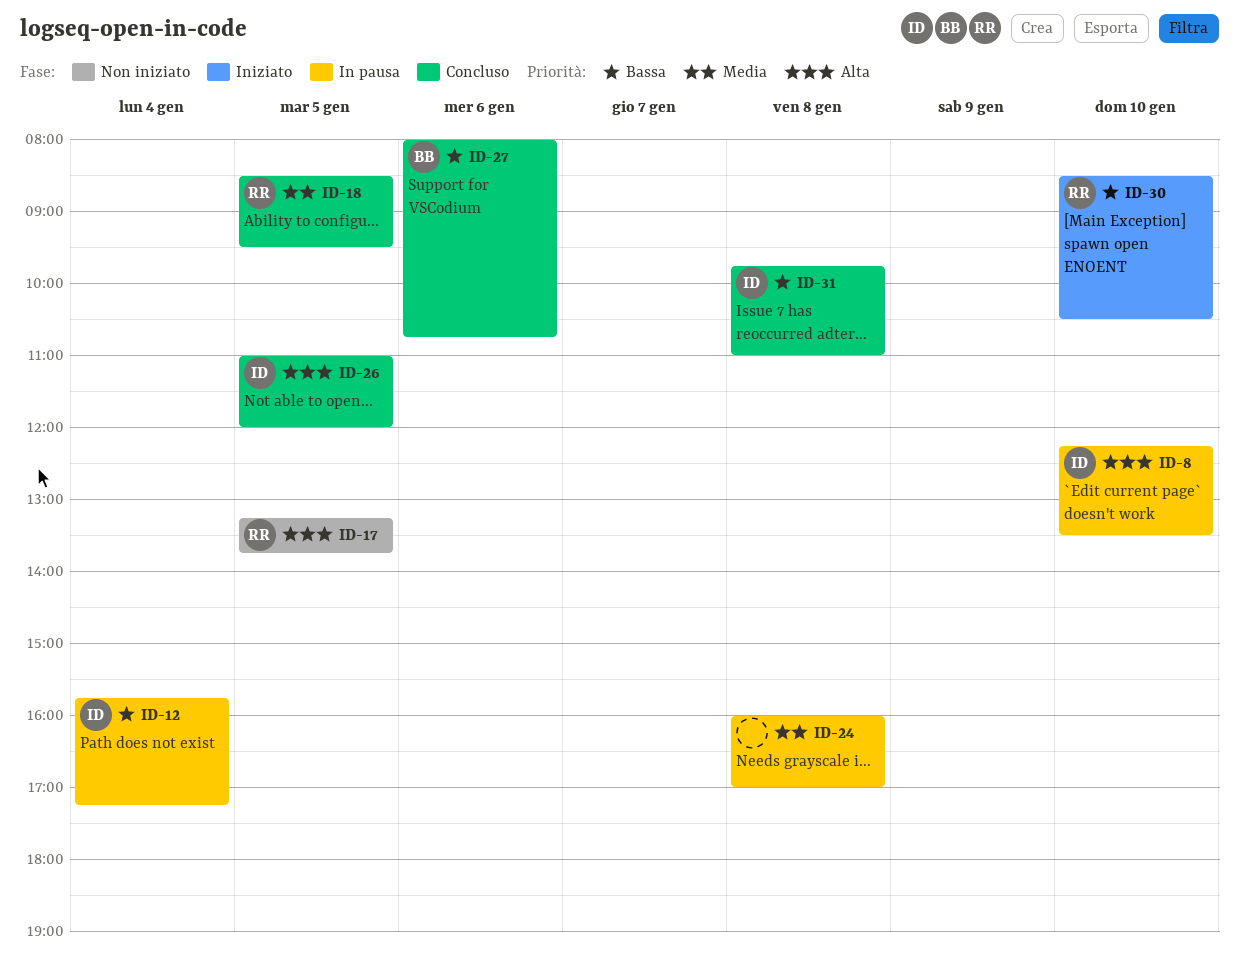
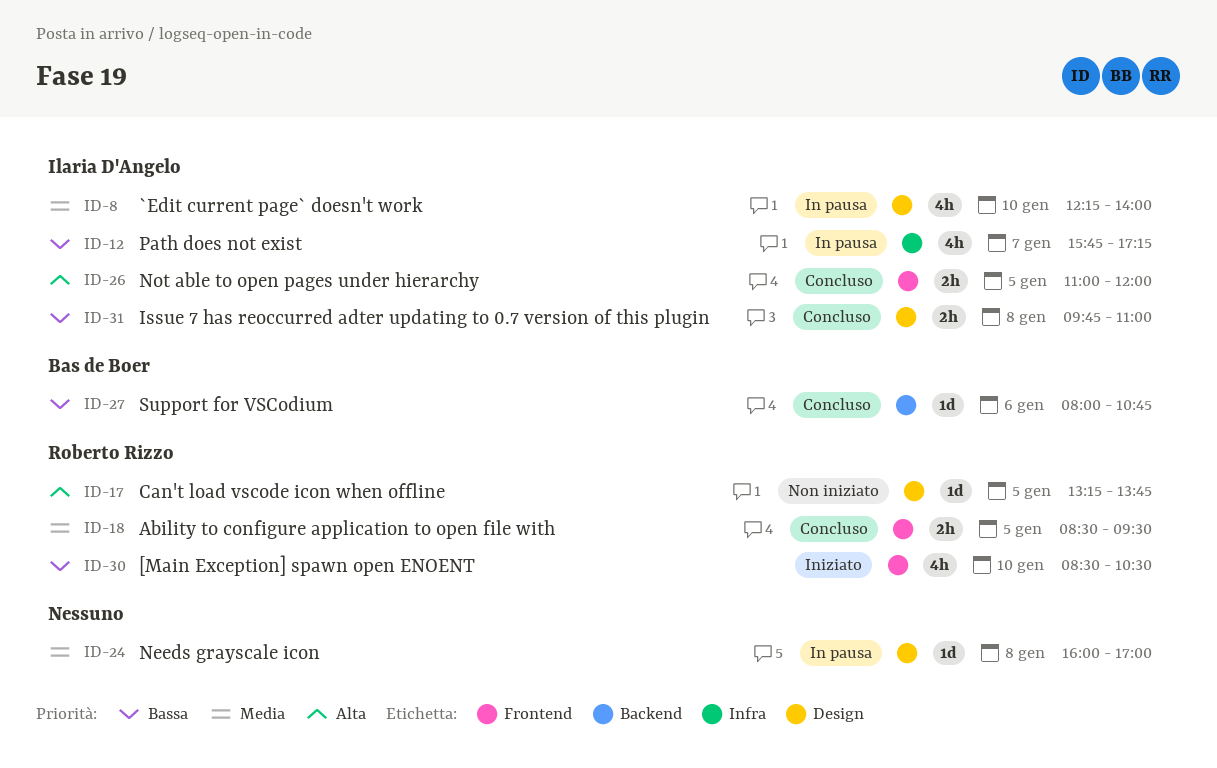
ID-8, priority: Alta -> Media
ID-8, ends: 13:30 -> 14:00
ID-12, day: Jan 4 -> Jan 7

